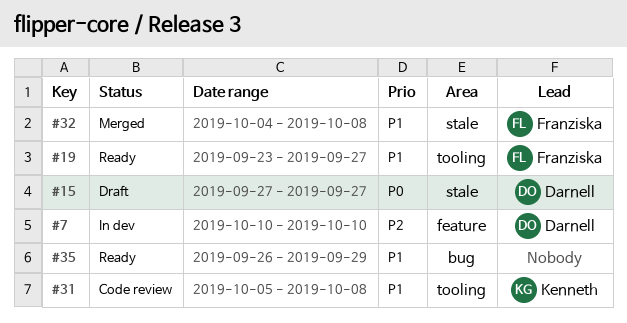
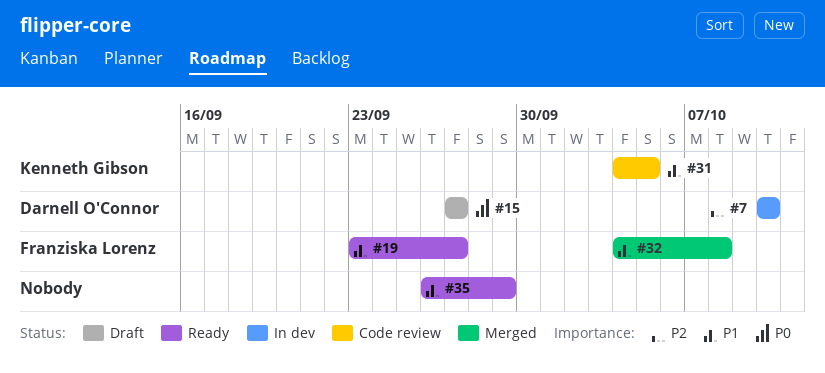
#31, start: Oct 5 -> Oct 4
#31, due: Oct 8 -> Oct 5

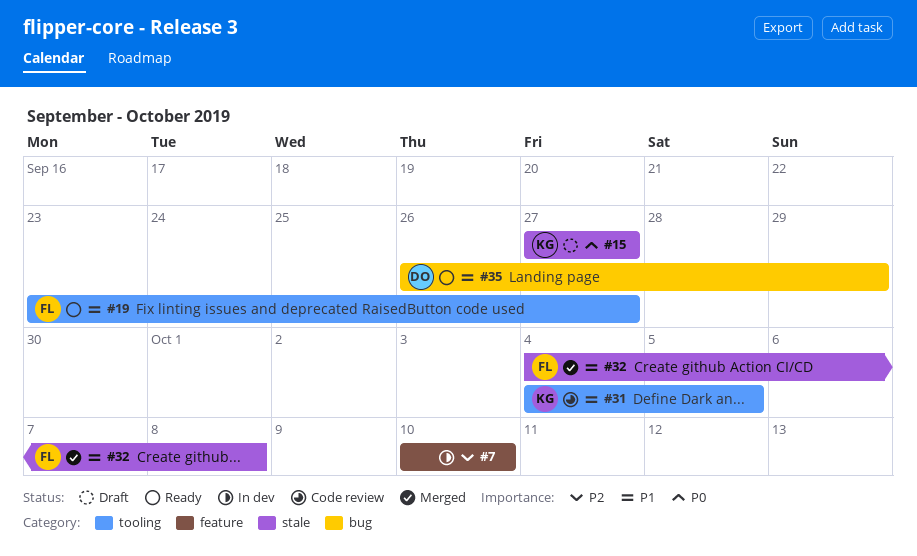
#7, owner: Darnell O'Connor -> none
#15, owner: Darnell O'Connor -> Kenneth Gibson
#35, owner: none -> Darnell O'Connor

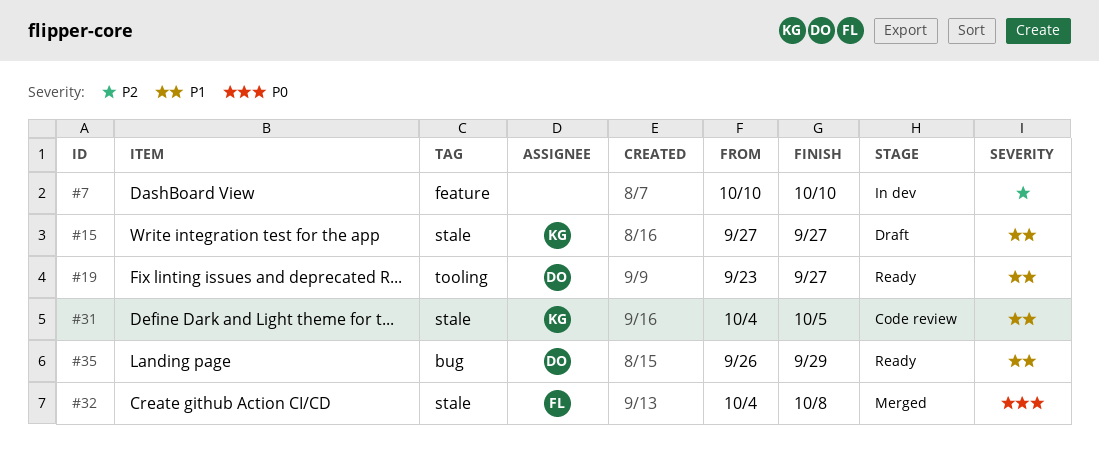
#15, priority: P0 -> P1
#19, owner: FL -> DO
#31, label: tooling -> stale
#32, priority: P1 -> P0

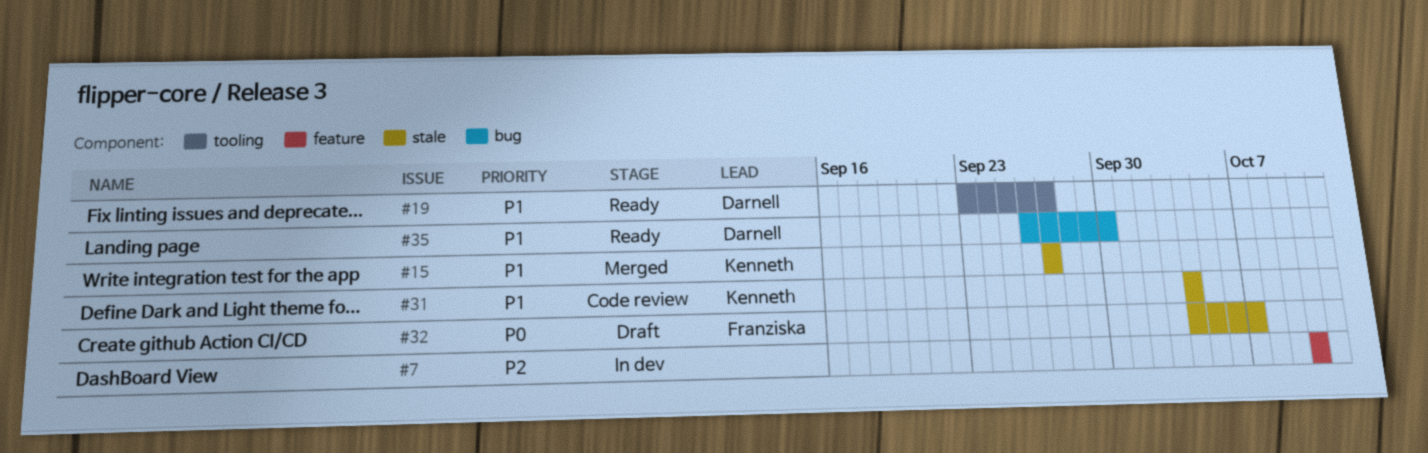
#15, status: Draft -> Merged
#31, due: Oct 5 -> Oct 4
#32, status: Merged -> Draft
#32, due: Oct 8 -> Oct 7
#35, due: Sep 29 -> Sep 30

